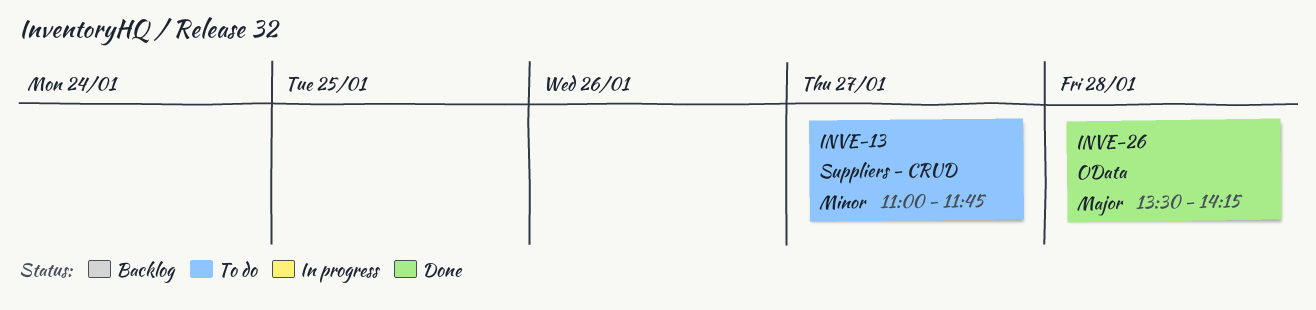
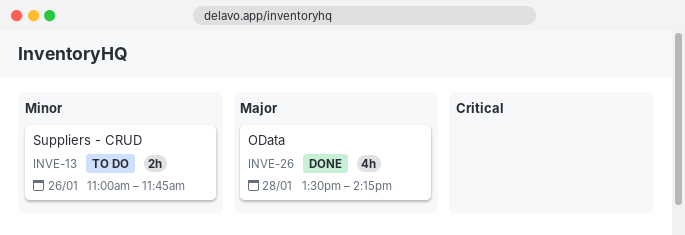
INVE-13, day: Jan 27 -> Jan 26

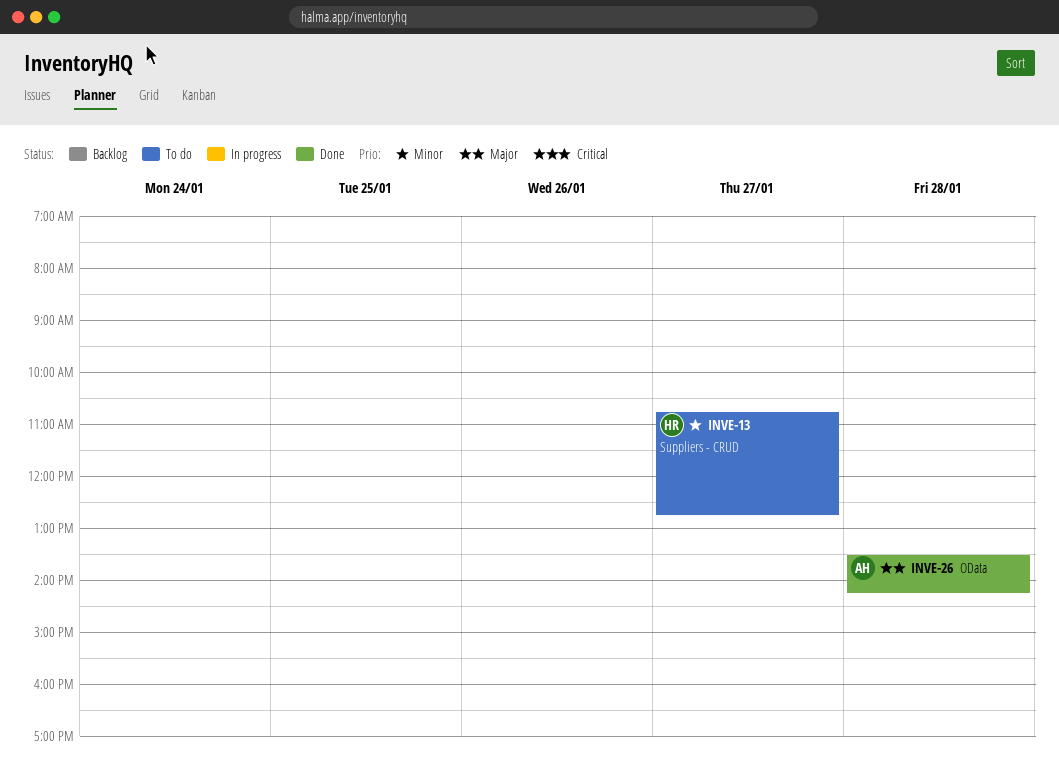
INVE-13, day: Jan 26 -> Jan 27
INVE-13, begins: 11:00 -> 10:45
INVE-13, ends: 11:45 -> 12:45

